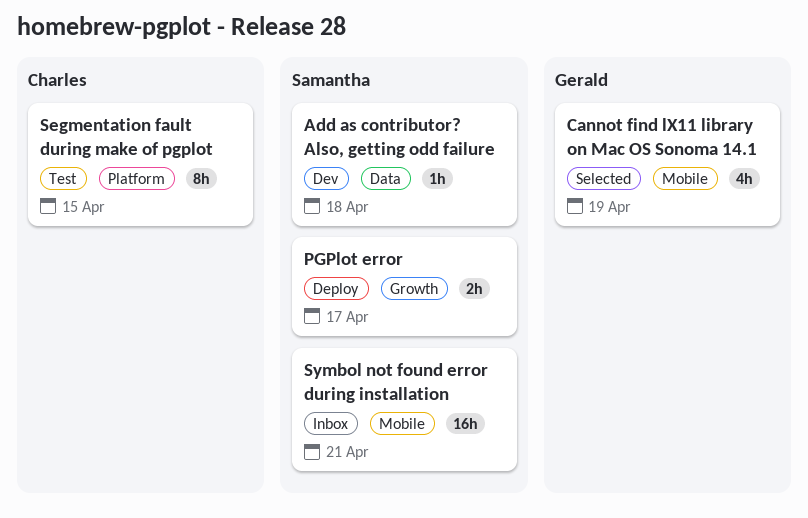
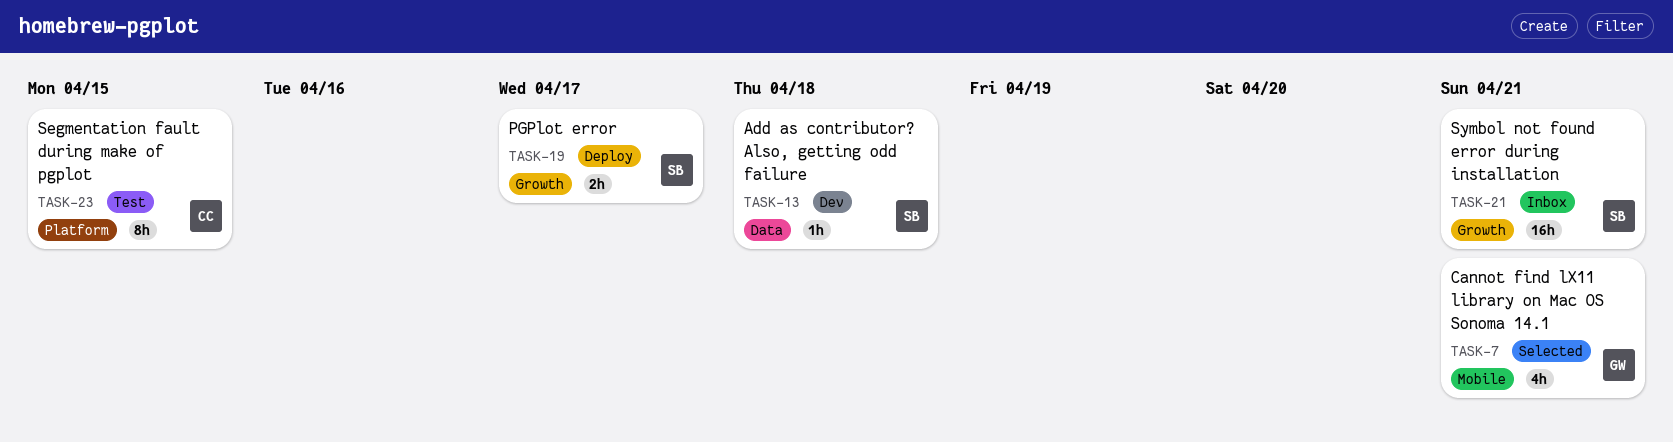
Cannot find lX11 library on Mac OS Sonoma 14.1, due: Apr 19 -> Apr 21
Symbol not found error during installation, label: Mobile -> Growth

